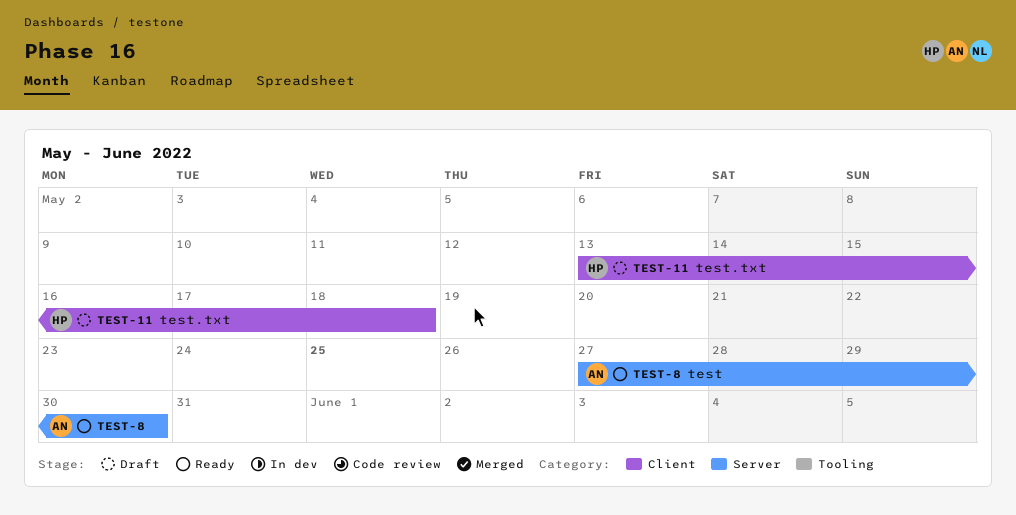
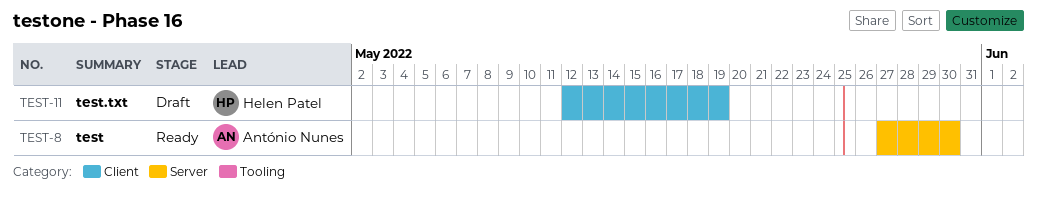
TEST-11, start: May 13 -> May 12
TEST-11, due: May 18 -> May 19

